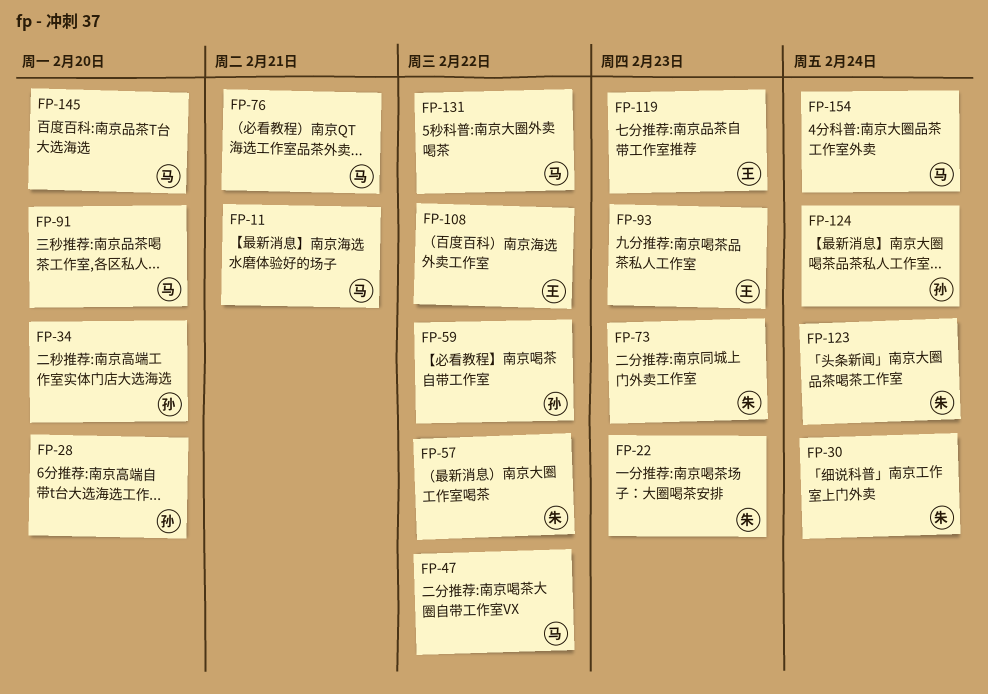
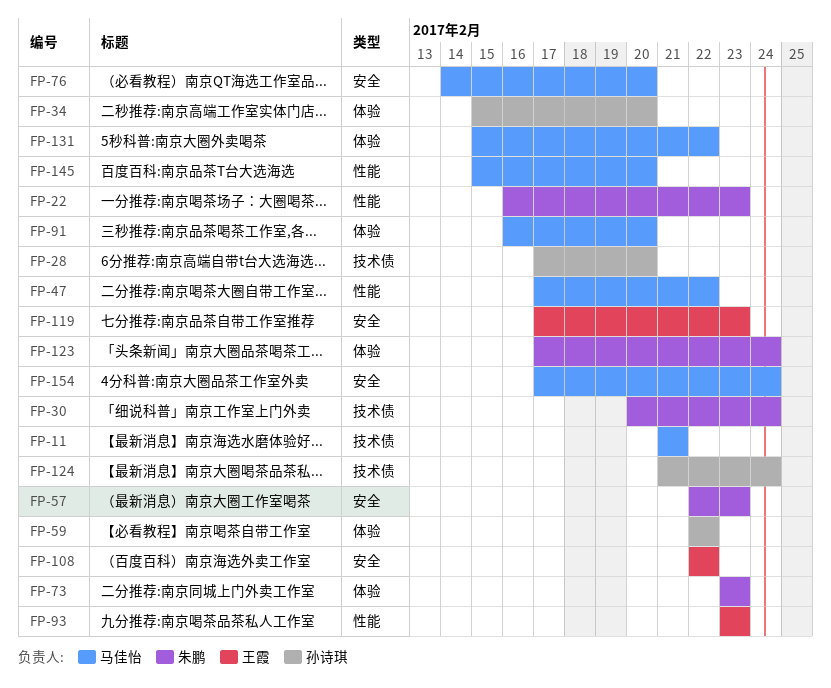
FP-57, due: Feb 22 -> Feb 23
FP-76, due: Feb 21 -> Feb 20

